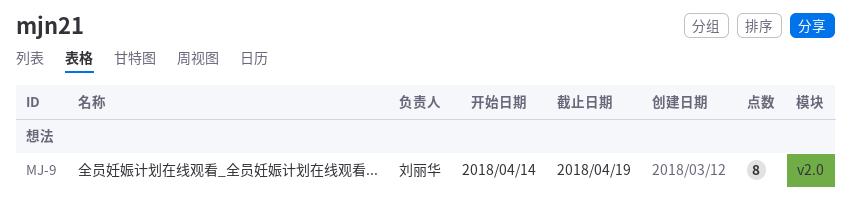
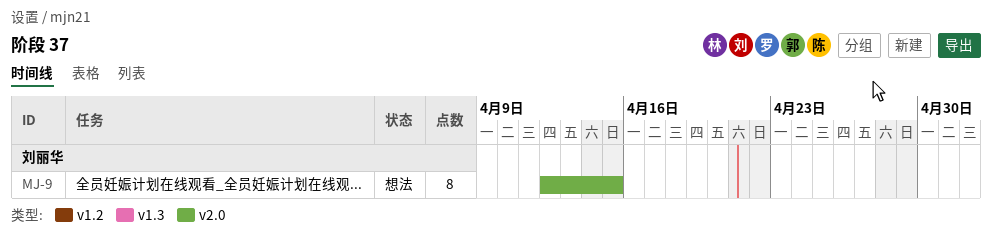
MJ-9, start: Apr 14 -> Apr 12
MJ-9, due: Apr 19 -> Apr 15

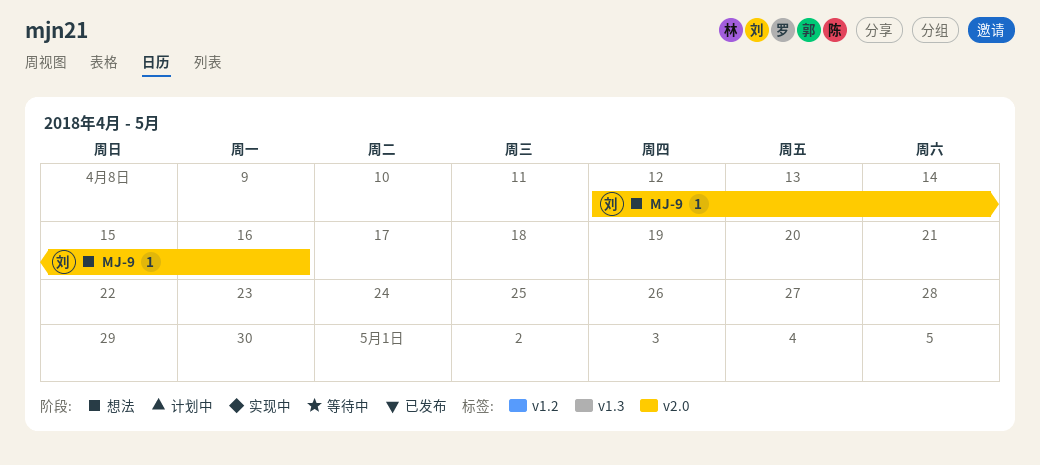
MJ-9, estimate: 8 -> 1
MJ-9, due: Apr 15 -> Apr 16

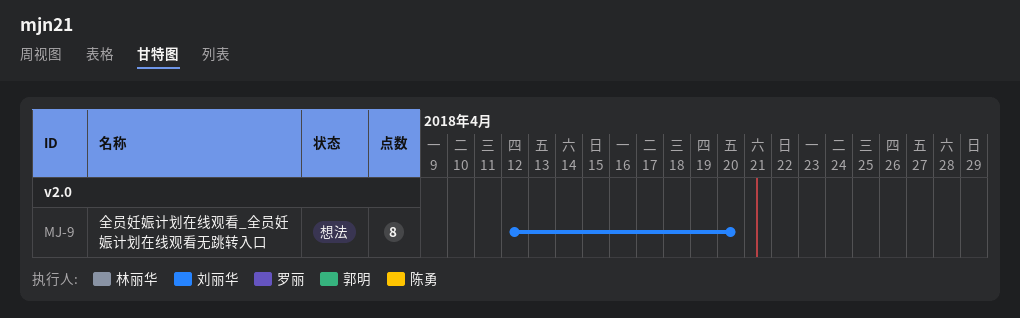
MJ-9, estimate: 1 -> 8
MJ-9, due: Apr 16 -> Apr 20

